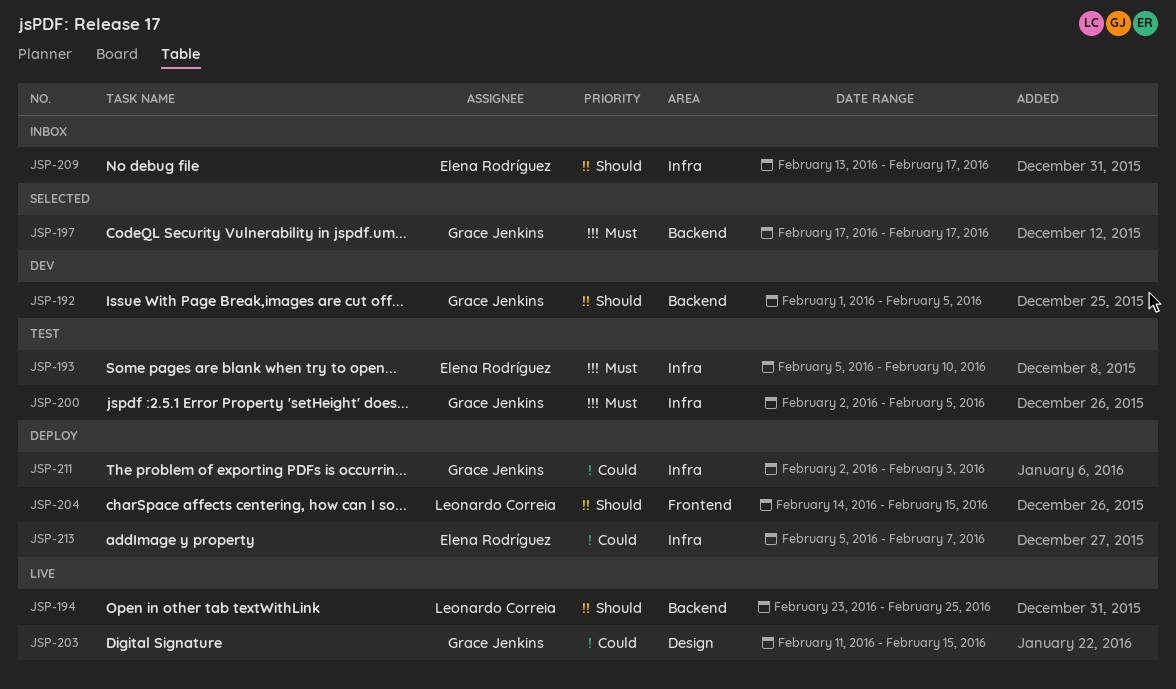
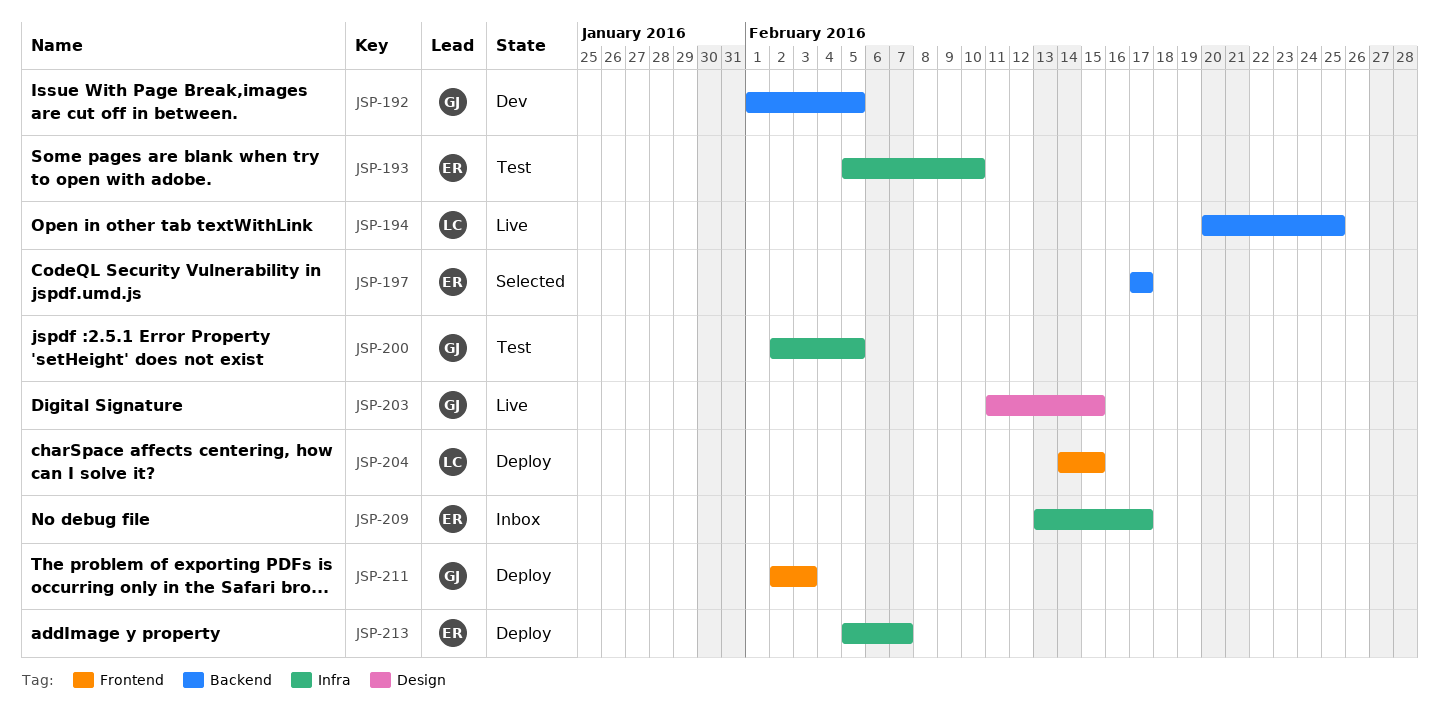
JSP-194, start: Feb 23 -> Feb 20
JSP-197, owner: Grace Jenkins -> Elena Rodríguez
JSP-211, label: Infra -> Frontend

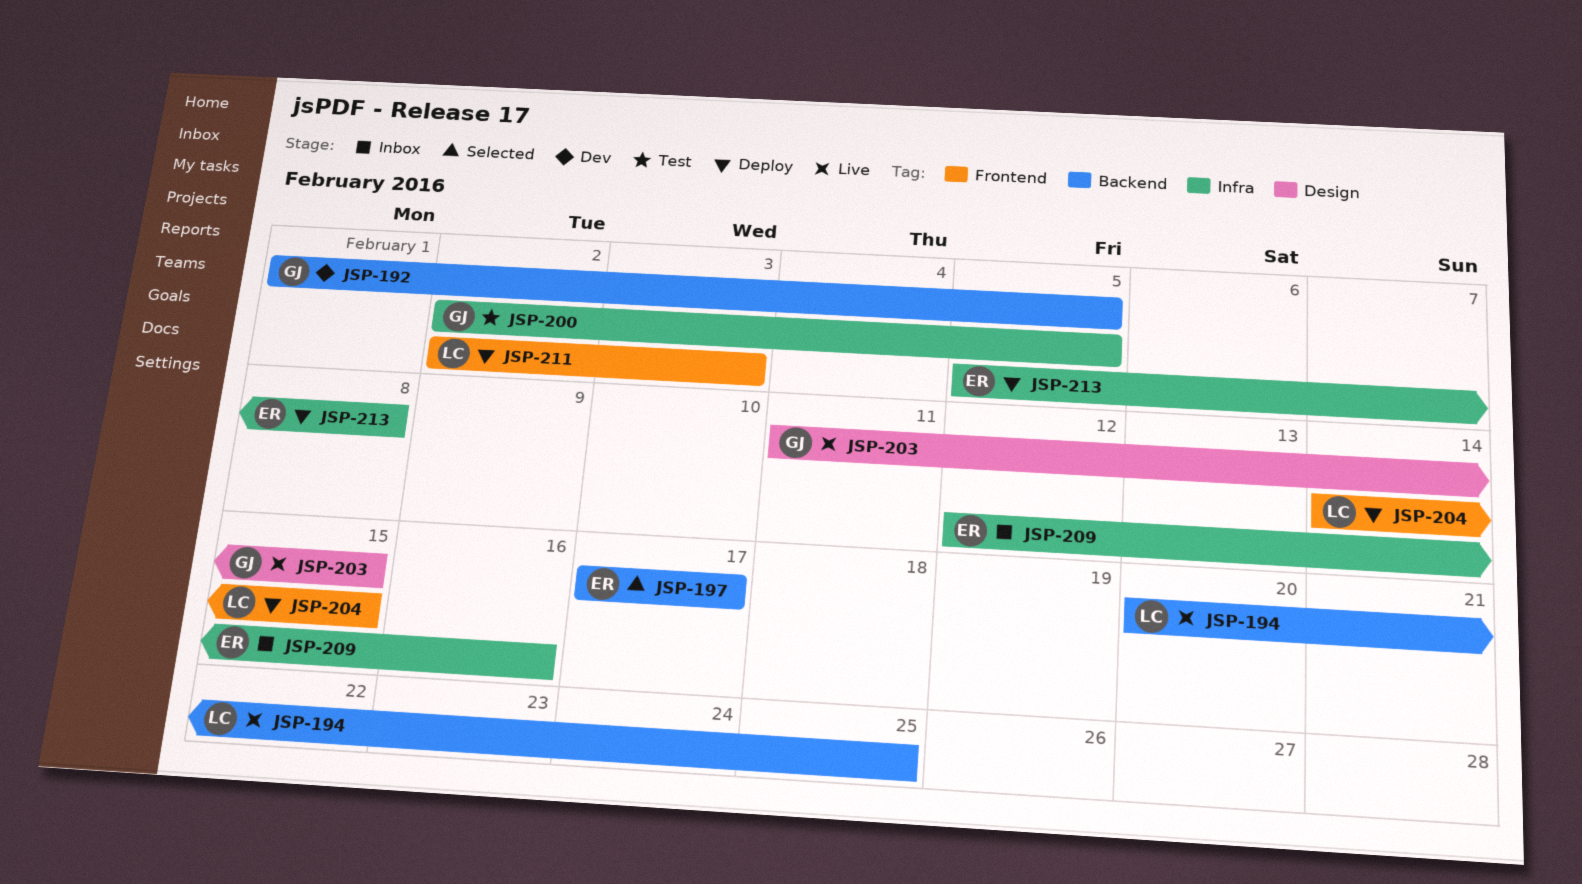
JSP-193: present -> none
JSP-209, start: Feb 13 -> Feb 12
JSP-209, due: Feb 17 -> Feb 16
JSP-211, owner: GJ -> LC
JSP-213, due: Feb 7 -> Feb 8

